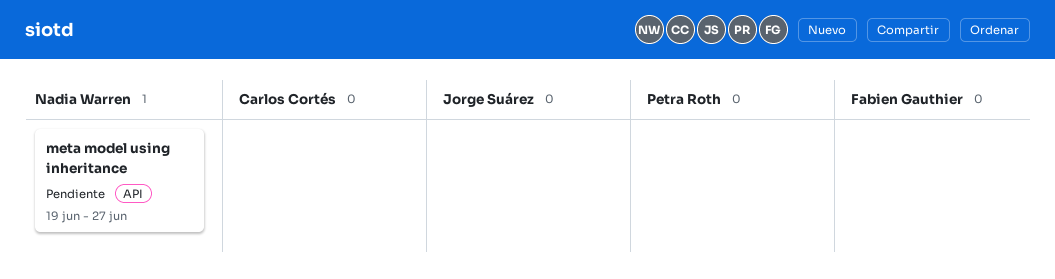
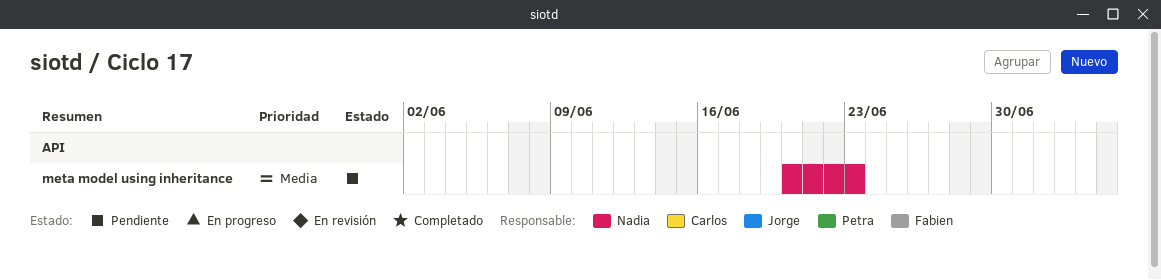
meta model using inheritance, start: Jun 19 -> Jun 20
meta model using inheritance, due: Jun 27 -> Jun 23

